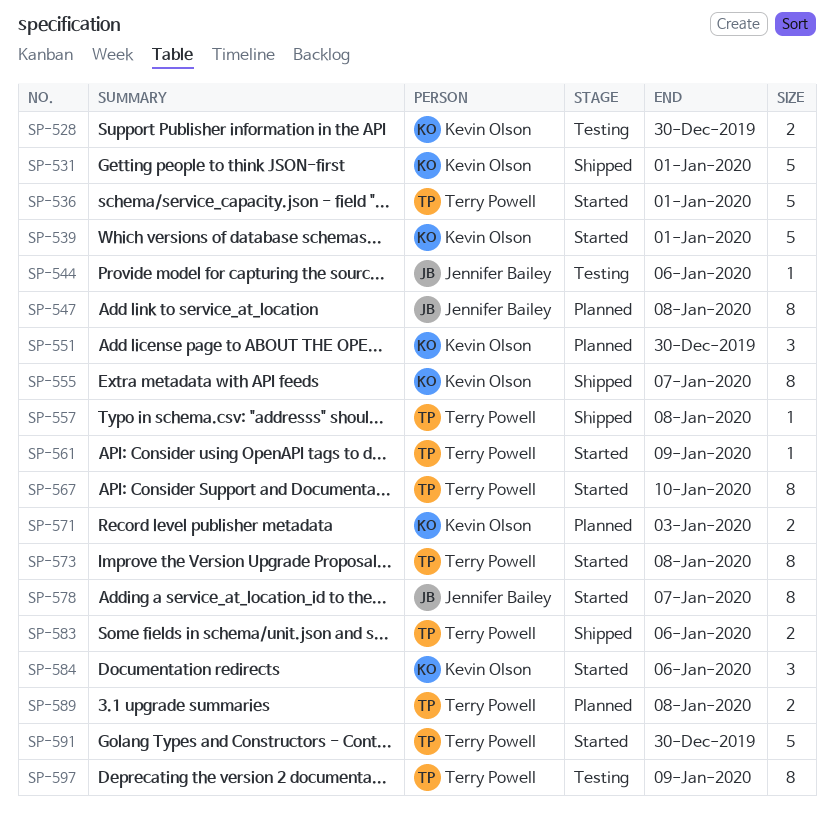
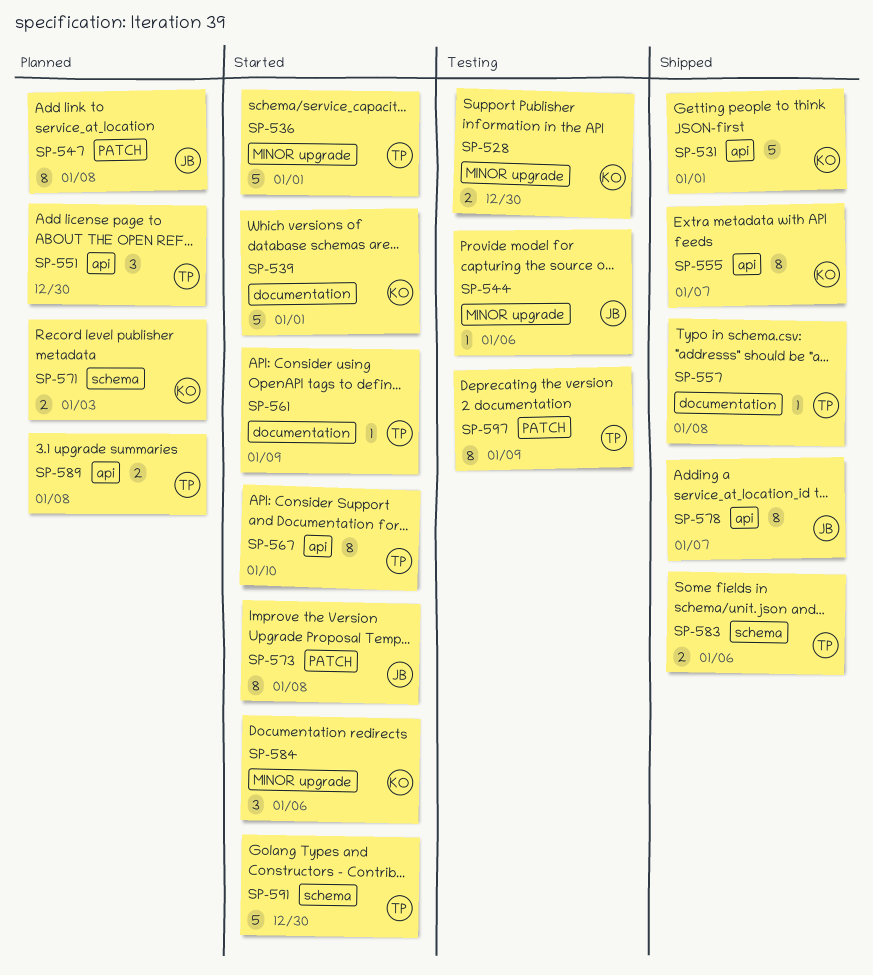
SP-551, owner: Kevin Olson -> Terry Powell
SP-573, owner: Terry Powell -> Jennifer Bailey
SP-578, status: Started -> Shipped

